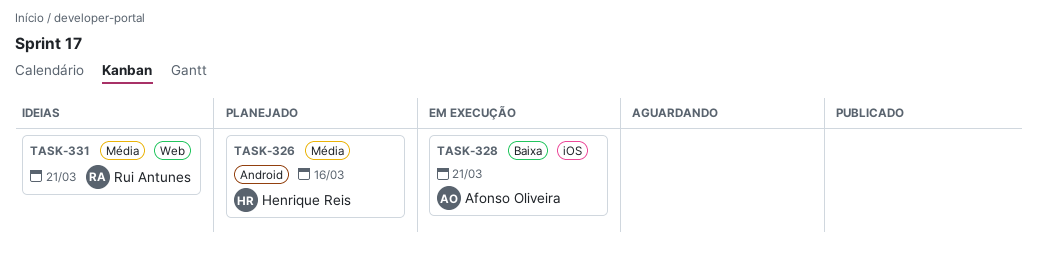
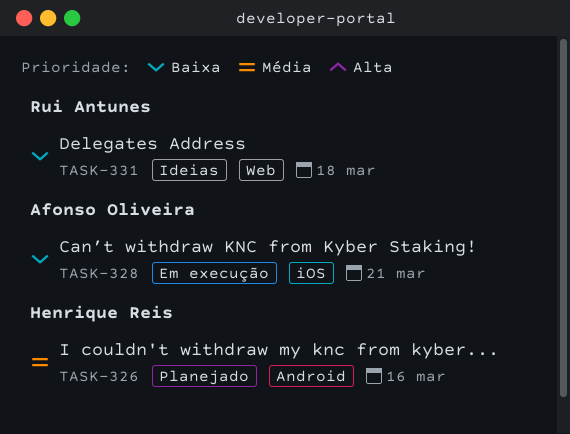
TASK-331, priority: Média -> Baixa
TASK-331, due: Mar 21 -> Mar 18

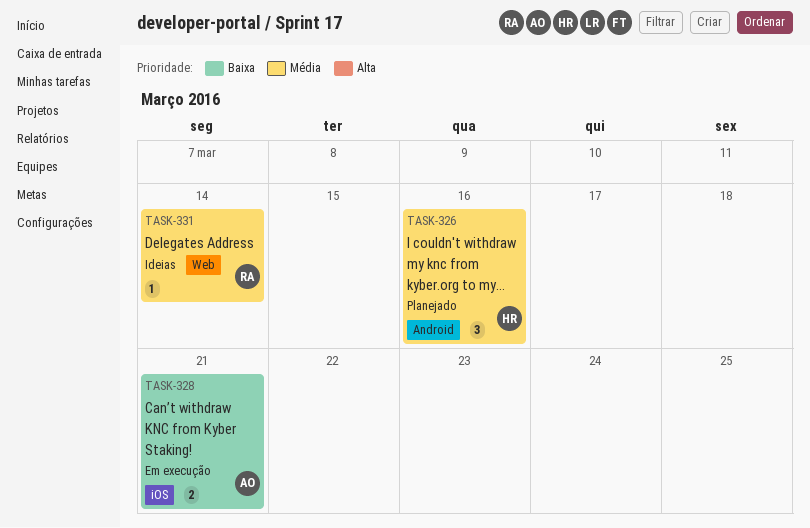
TASK-331, priority: Baixa -> Média
TASK-331, due: Mar 18 -> Mar 14

